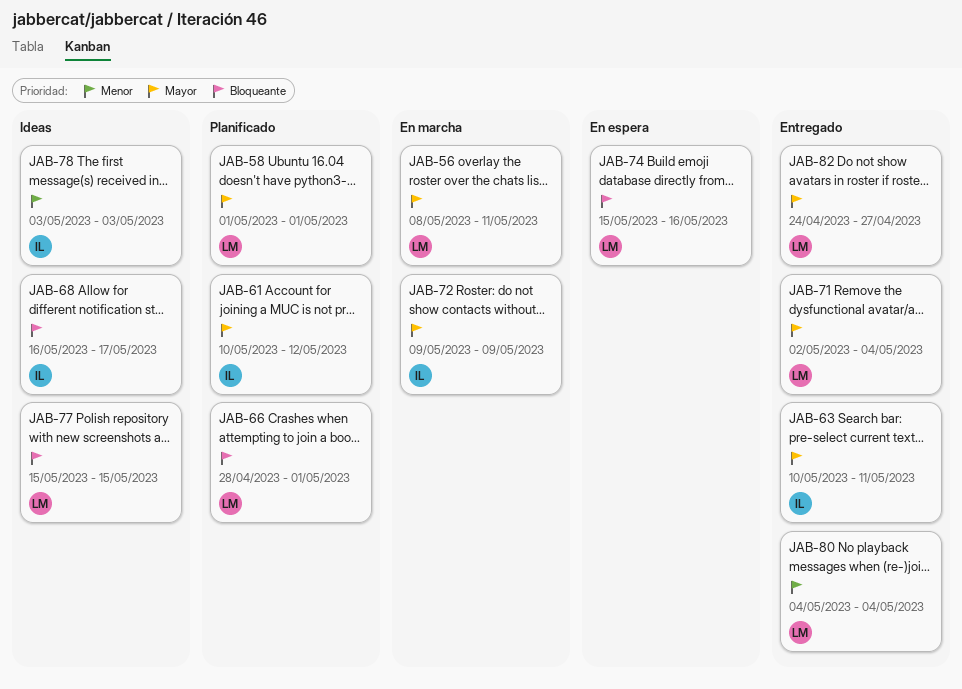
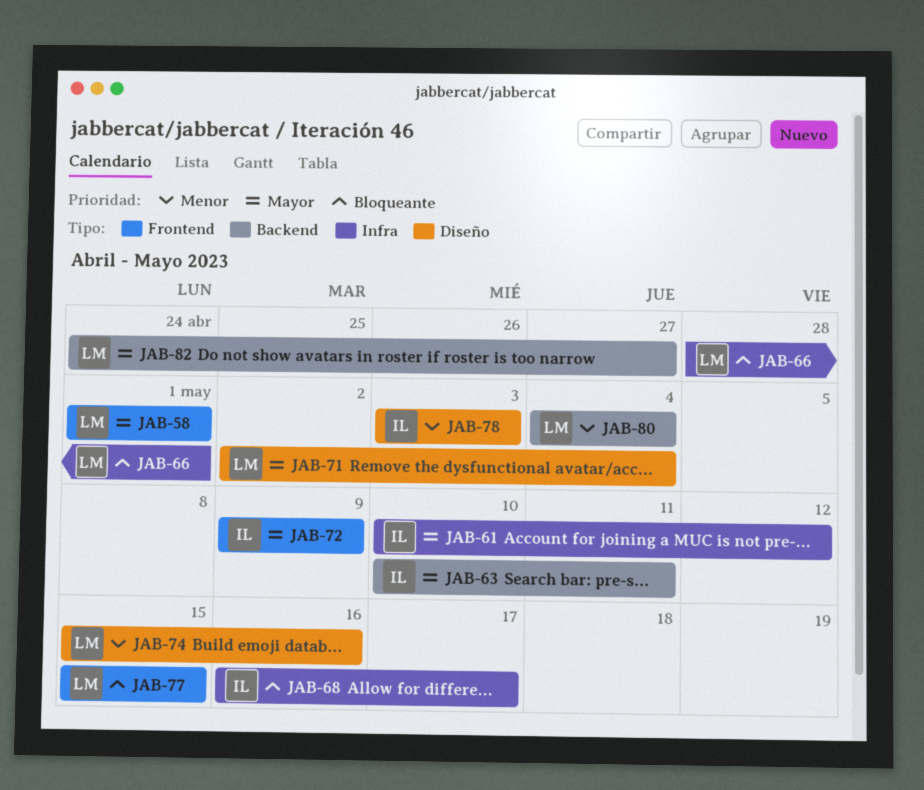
JAB-56: present -> none
JAB-74, priority: Bloqueante -> Menor

